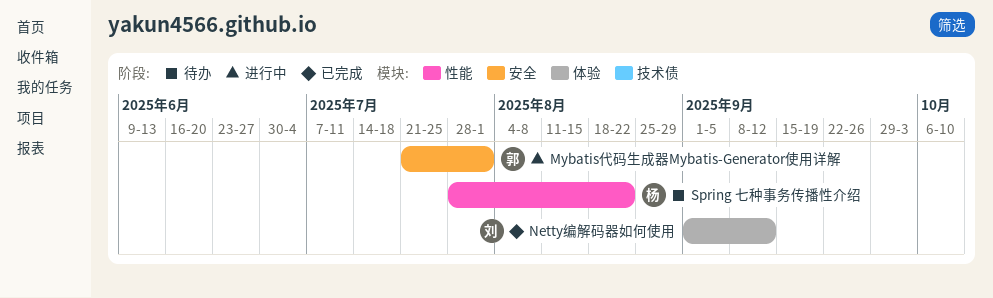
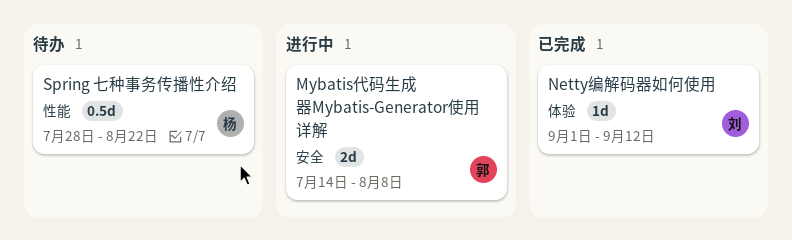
Mybatis代码生成器Mybatis-Generator使用详解, start: Jul 21 -> Jul 14
Mybatis代码生成器Mybatis-Generator使用详解, due: Aug 1 -> Aug 8

